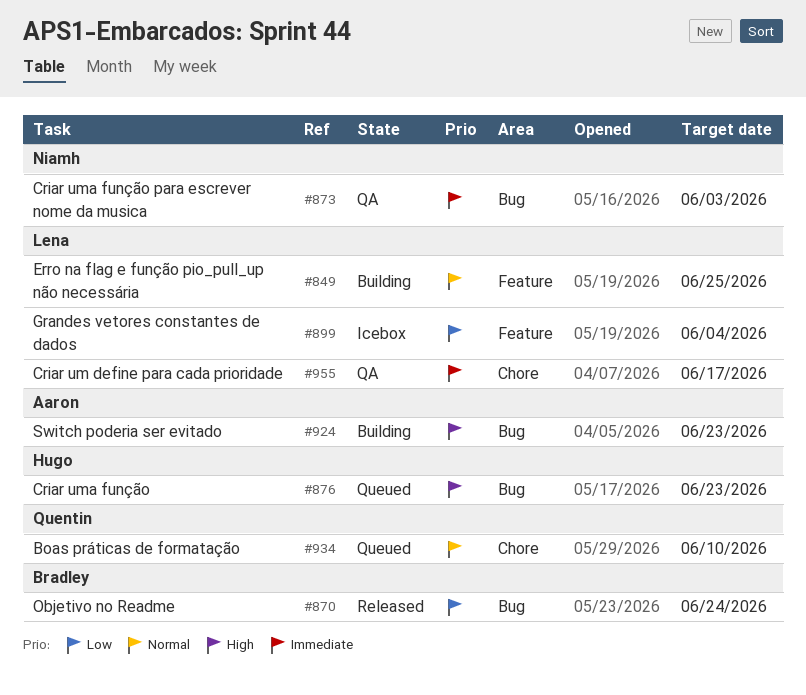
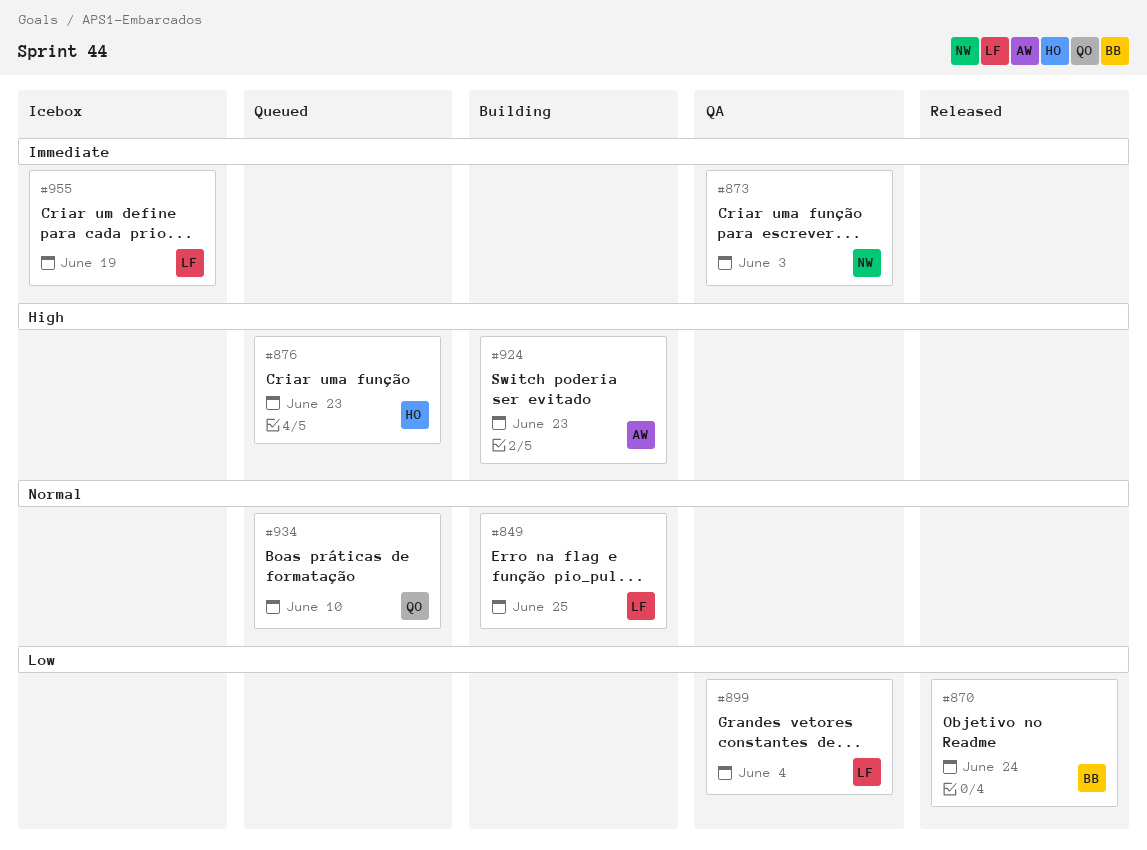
#899, status: Icebox -> QA
#955, status: QA -> Icebox
#955, due: Jun 17 -> Jun 19

